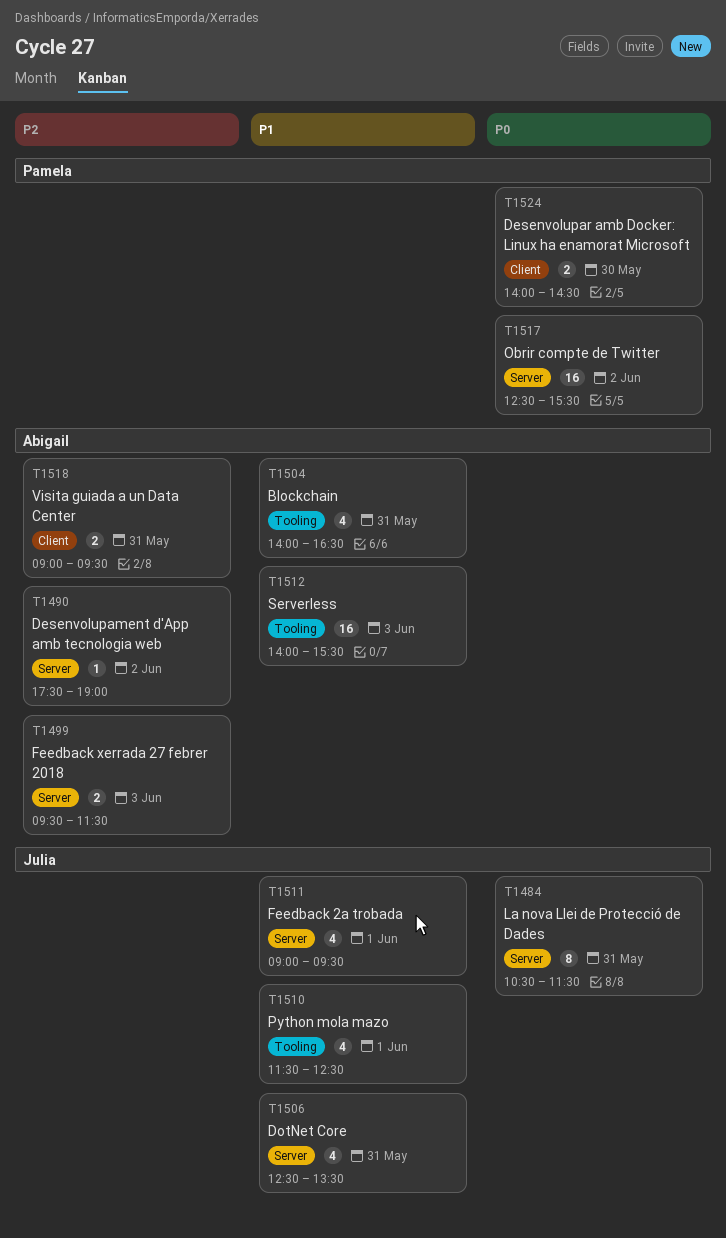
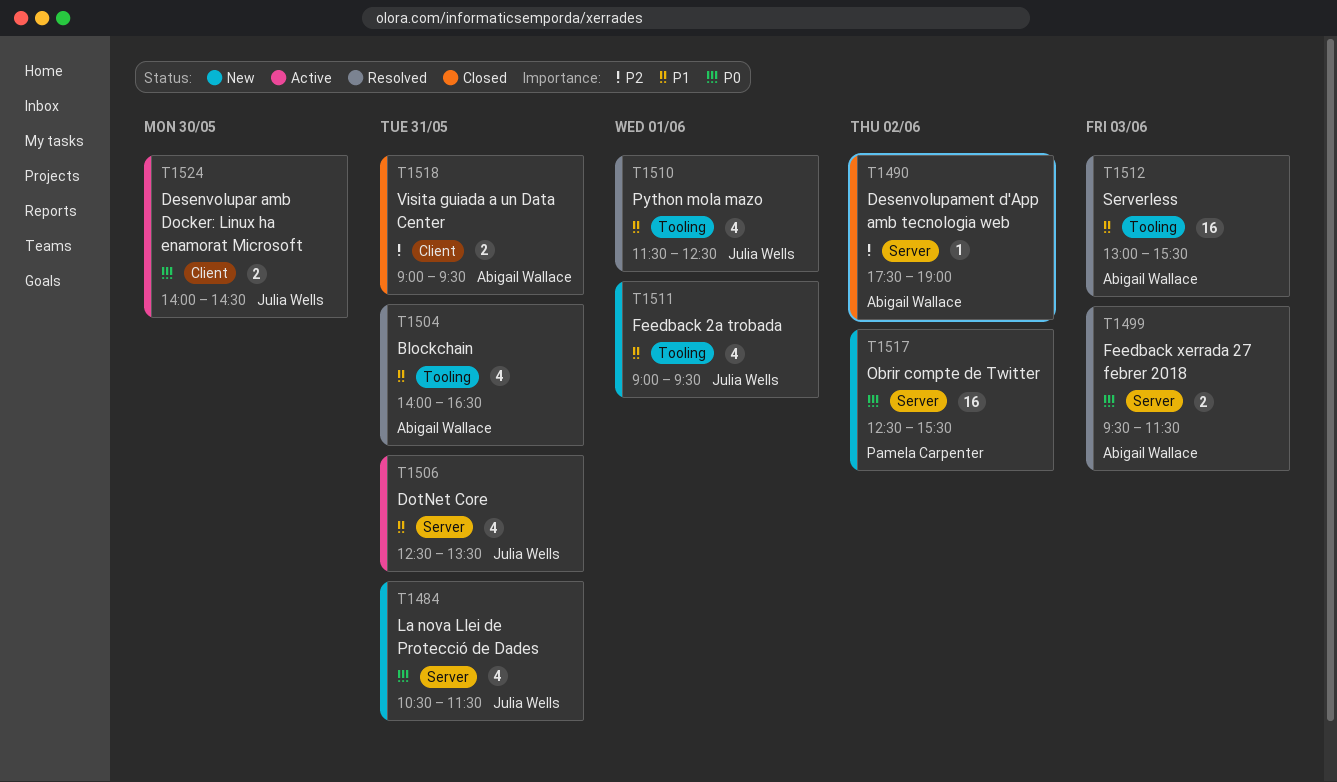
T1484, estimate: 8 -> 4
T1499, priority: P2 -> P0
T1511, label: Server -> Tooling
T1512, begins: 14:00 -> 13:00
T1524, owner: Pamela Carpenter -> Julia Wells

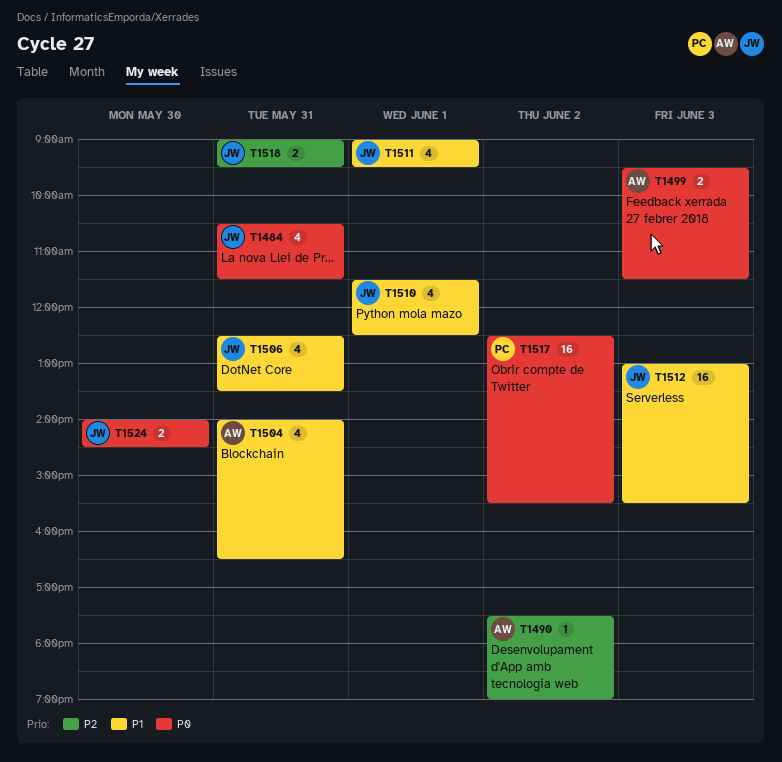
T1512, owner: Abigail Wallace -> Julia Wells
T1518, owner: Abigail Wallace -> Julia Wells

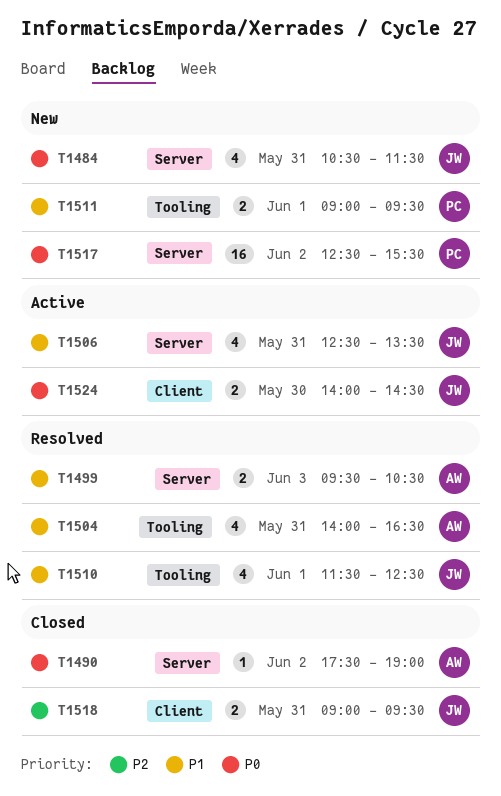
T1490, priority: P2 -> P0
T1499, priority: P0 -> P1
T1499, ends: 11:30 -> 10:30
T1511, owner: JW -> PC
T1511, estimate: 4 -> 2
T1512: present -> none

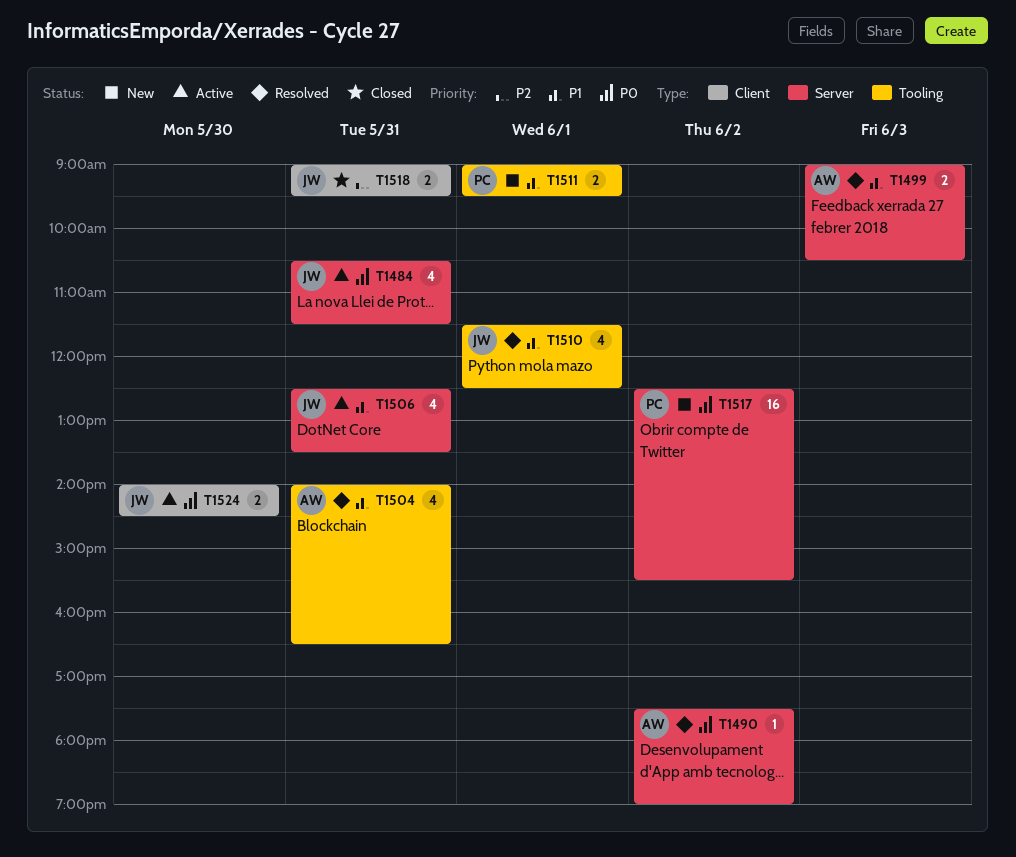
T1484, status: New -> Active
T1490, status: Closed -> Resolved
T1499, begins: 09:30 -> 09:00

